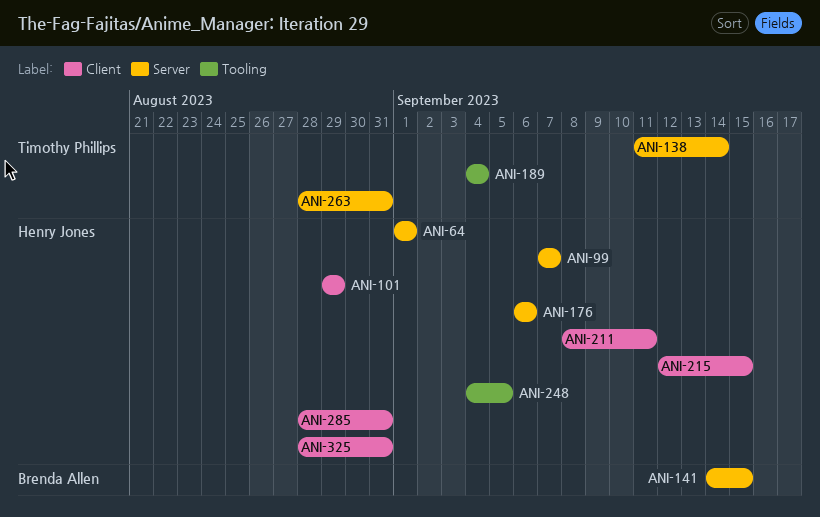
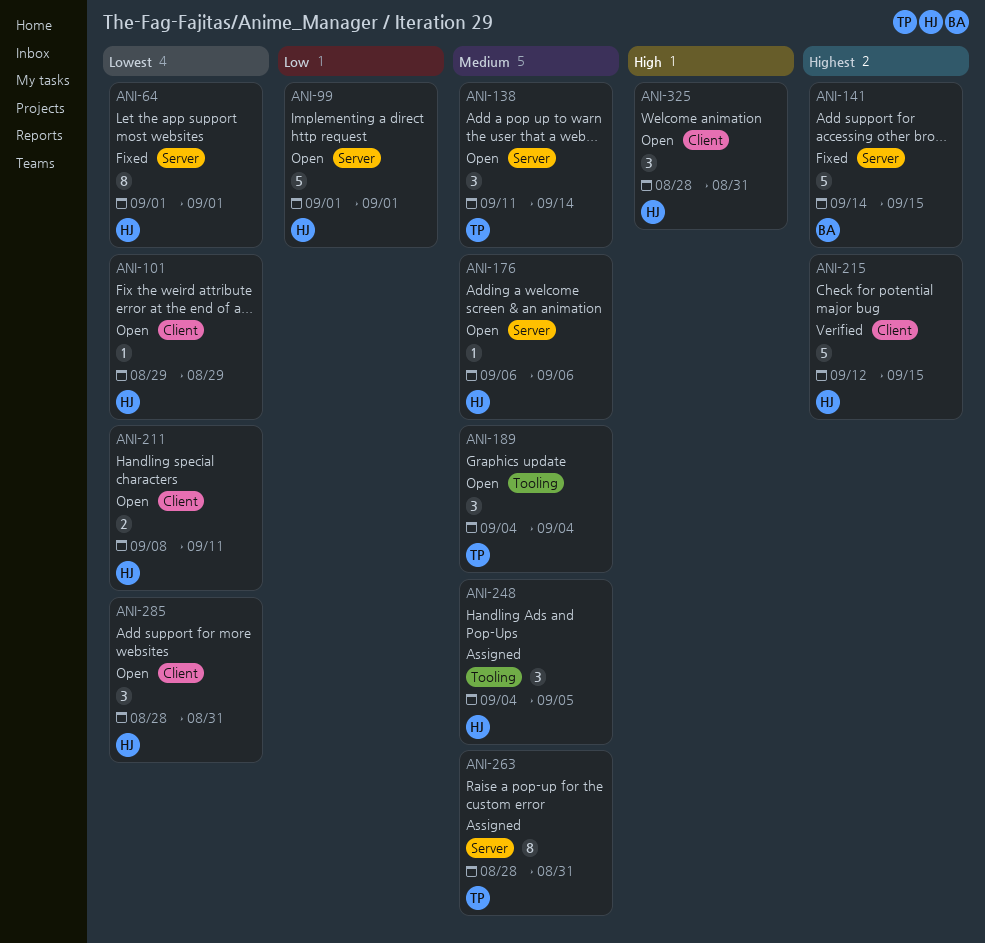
ANI-99, start: Sep 7 -> Sep 1
ANI-99, due: Sep 7 -> Sep 1

